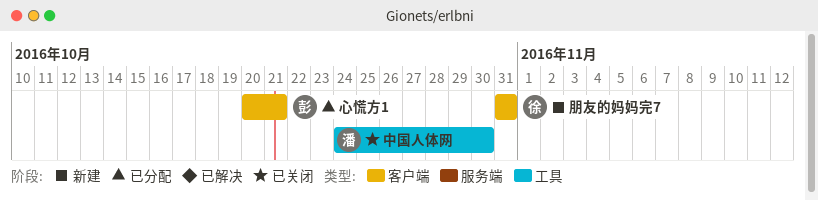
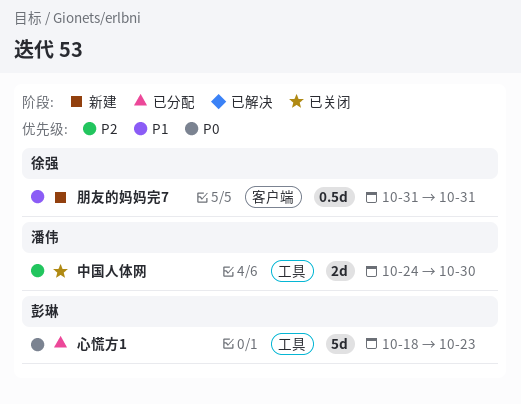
心慌方1, label: 客户端 -> 工具
心慌方1, start: Oct 20 -> Oct 18
心慌方1, due: Oct 21 -> Oct 23

